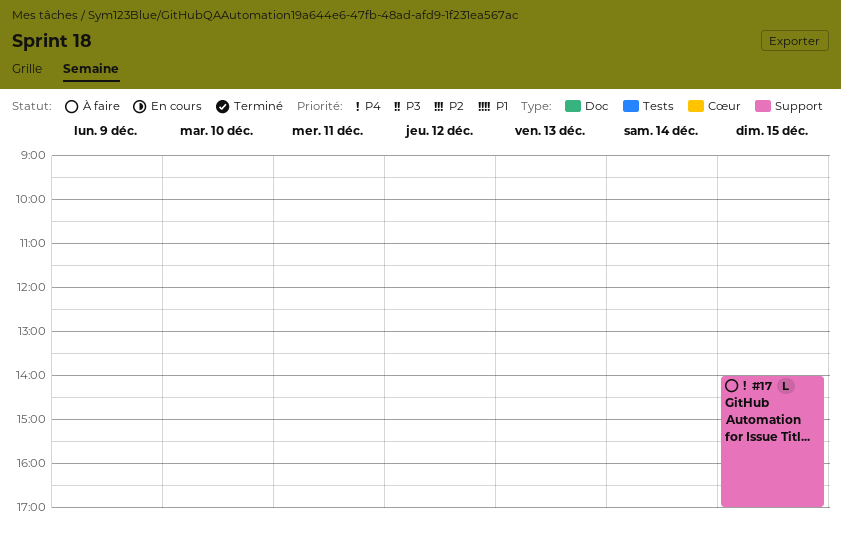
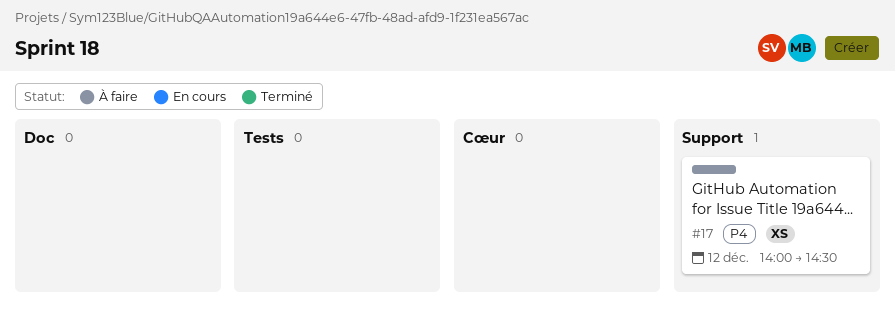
#17, estimate: L -> XS
#17, day: Dec 15 -> Dec 12
#17, ends: 17:00 -> 14:30

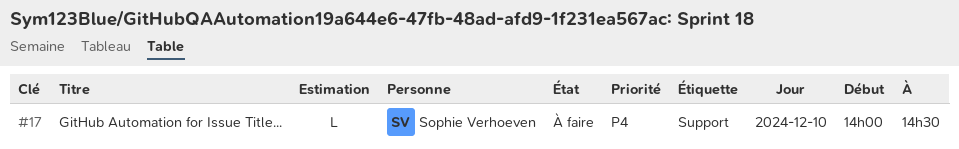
#17, estimate: XS -> L
#17, day: Dec 12 -> Dec 10

